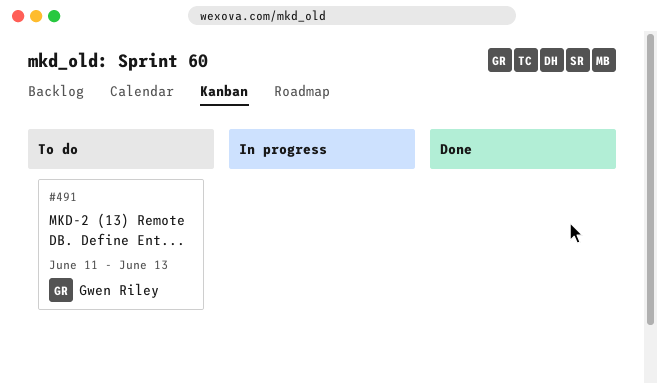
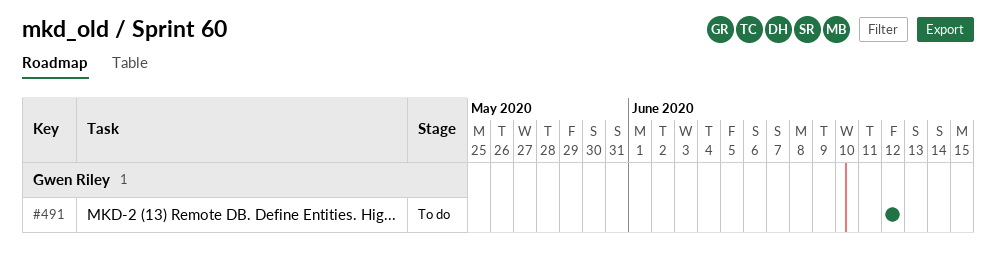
#491, start: Jun 11 -> Jun 12
#491, due: Jun 13 -> Jun 12

